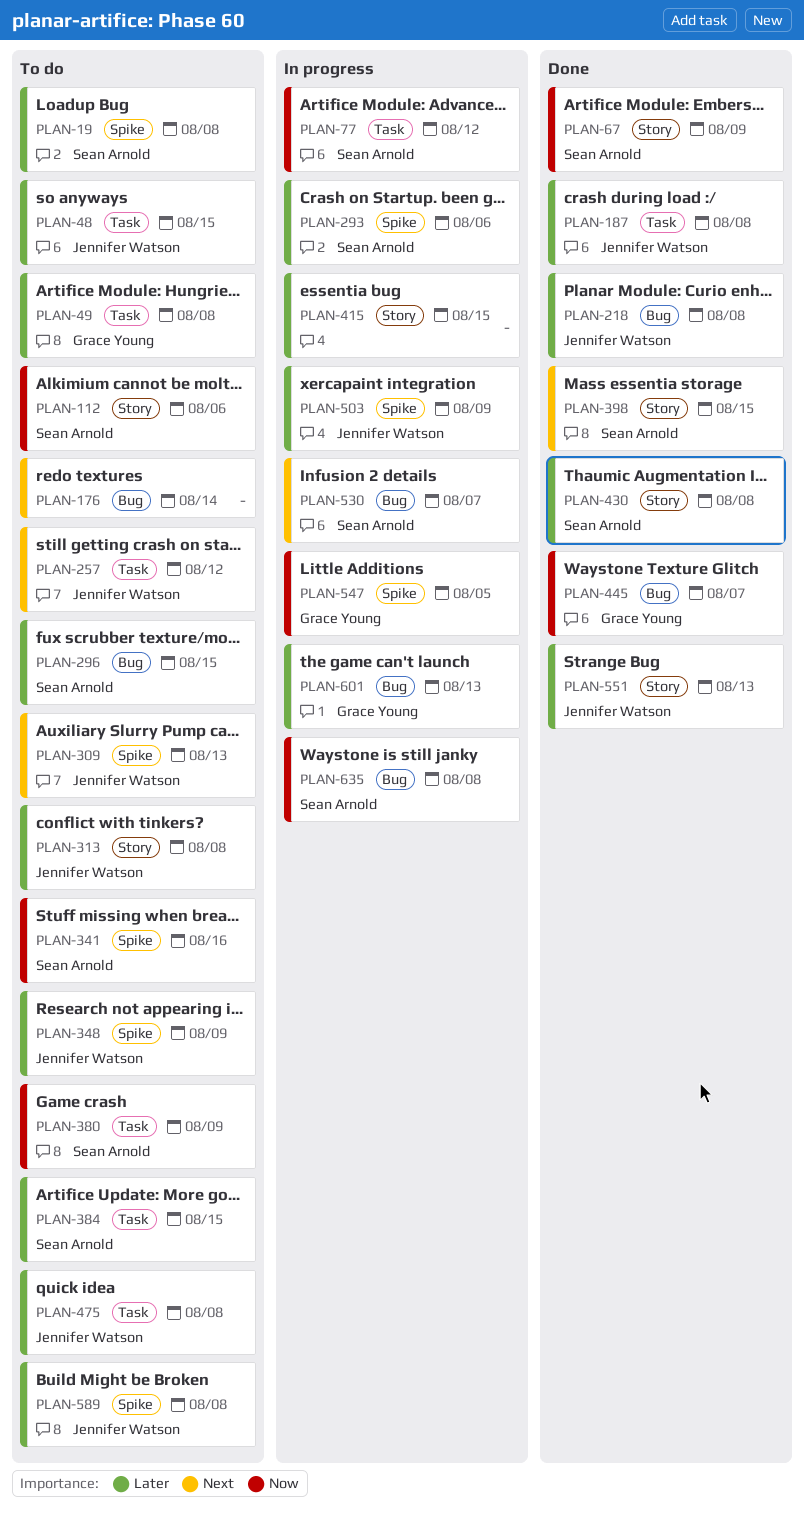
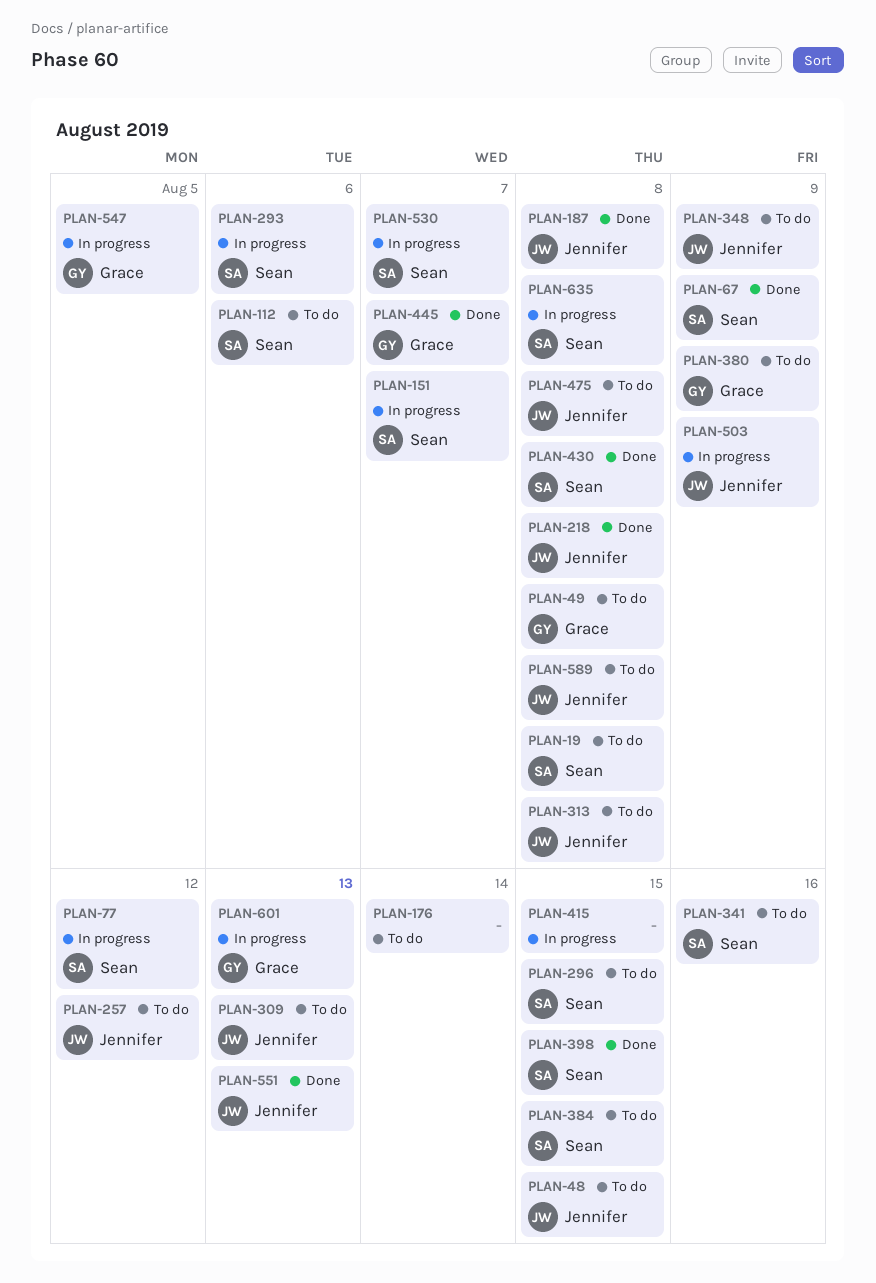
PLAN-151: none -> present
PLAN-380, owner: Sean Arnold -> Grace Young

